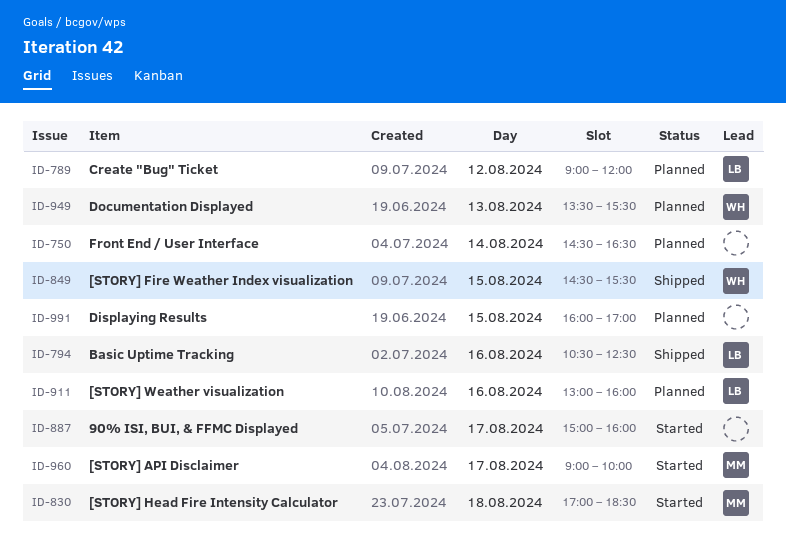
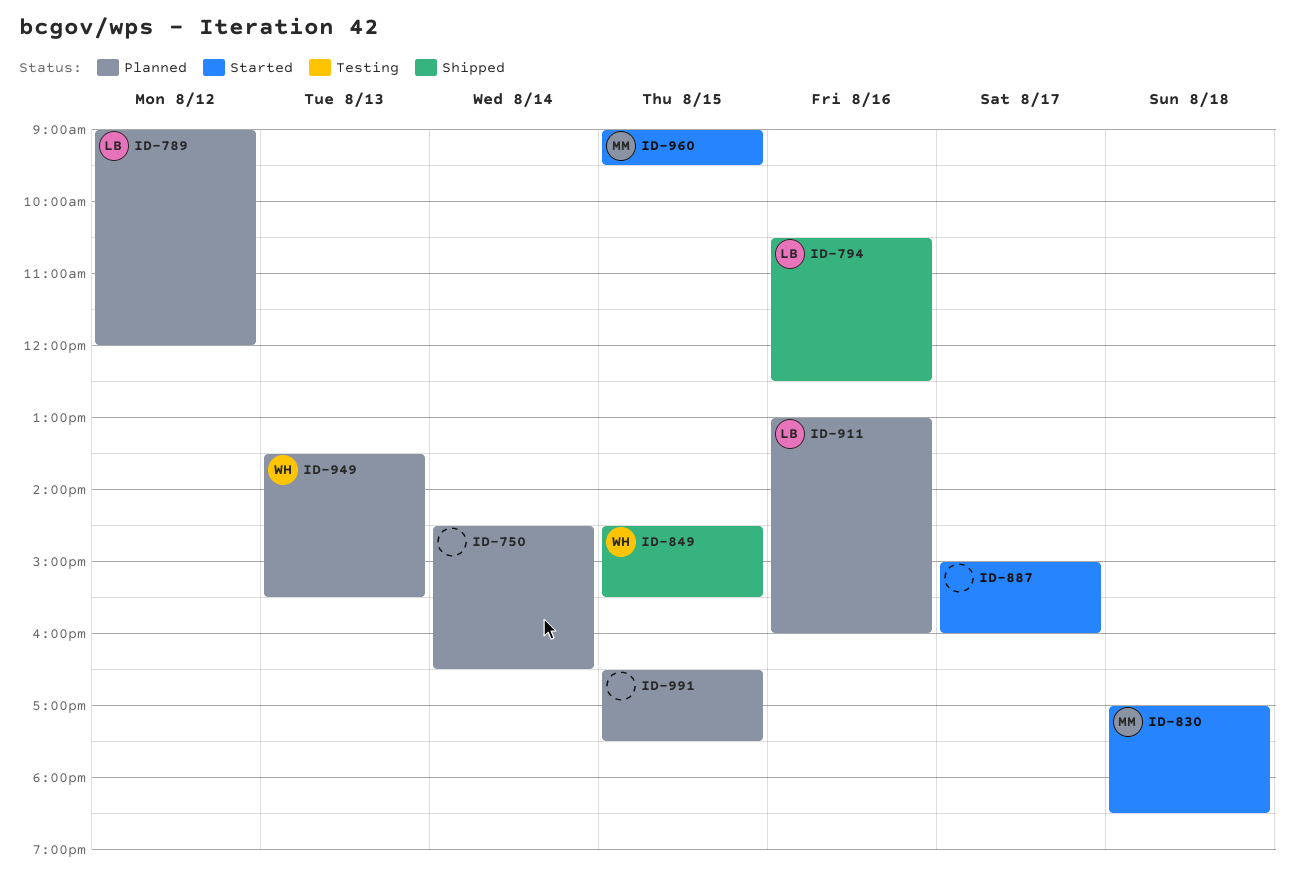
ID-960, day: Aug 17 -> Aug 15
ID-960, ends: 10:00 -> 09:30
ID-991, begins: 16:00 -> 16:30
ID-991, ends: 17:00 -> 17:30

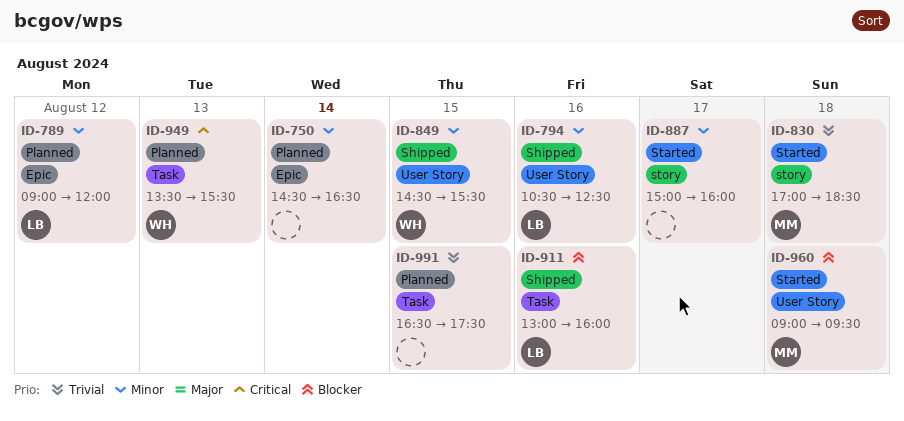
ID-911, status: Planned -> Shipped
ID-960, day: Aug 15 -> Aug 18

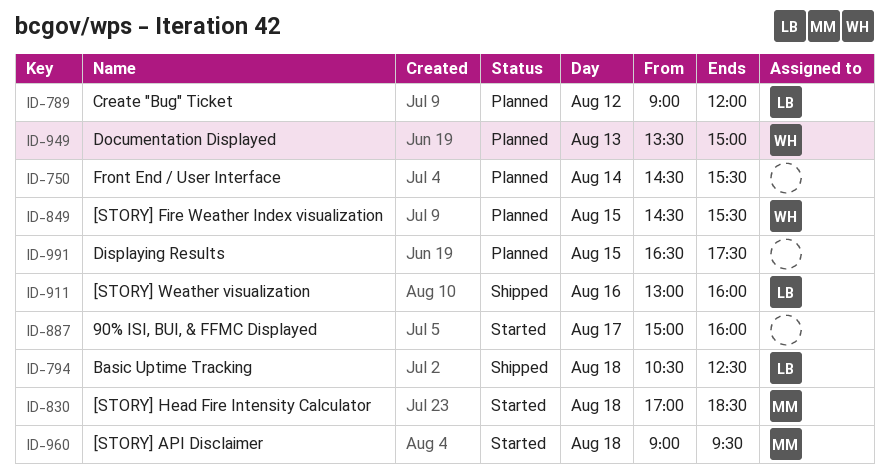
ID-750, ends: 16:30 -> 15:30
ID-794, day: Aug 16 -> Aug 18
ID-849, status: Shipped -> Planned
ID-949, ends: 15:30 -> 15:00

